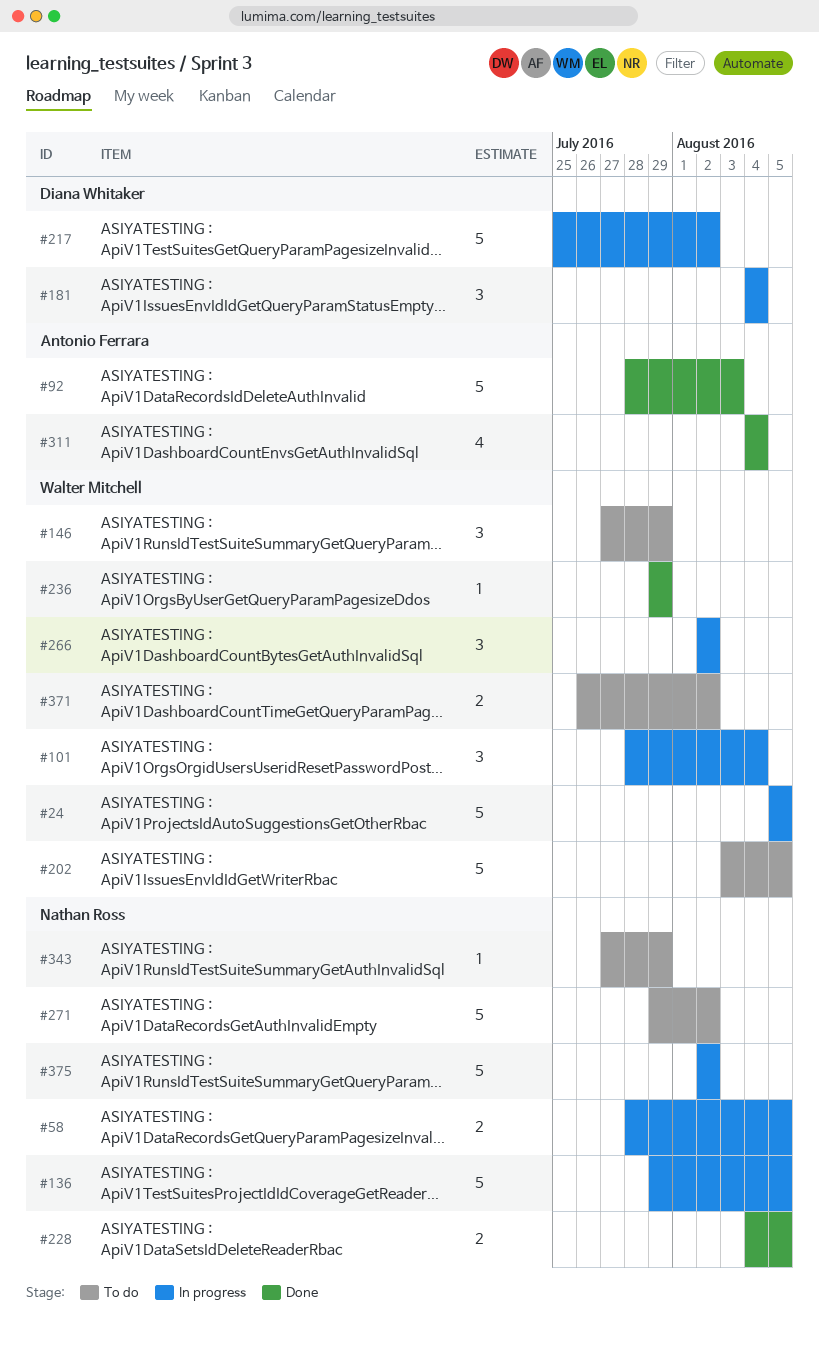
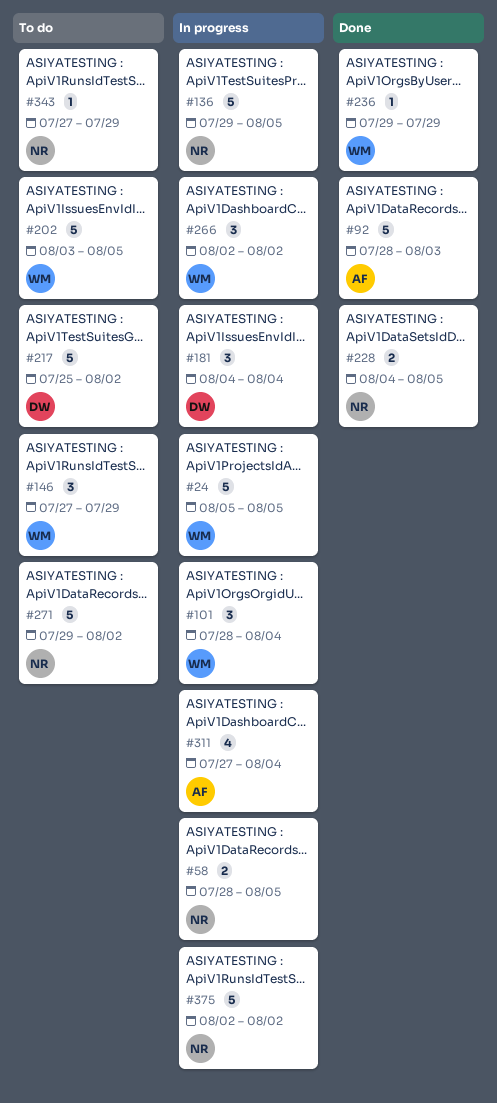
#217, status: In progress -> To do
#311, status: Done -> In progress
#311, start: Aug 4 -> Jul 27
#371: present -> none

